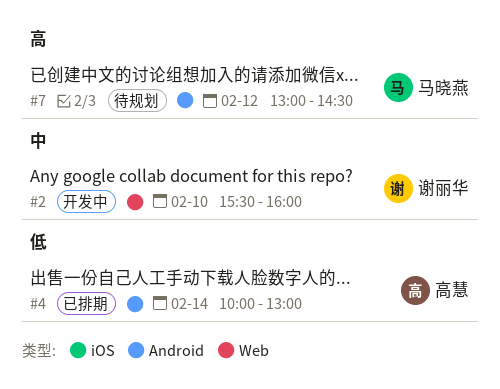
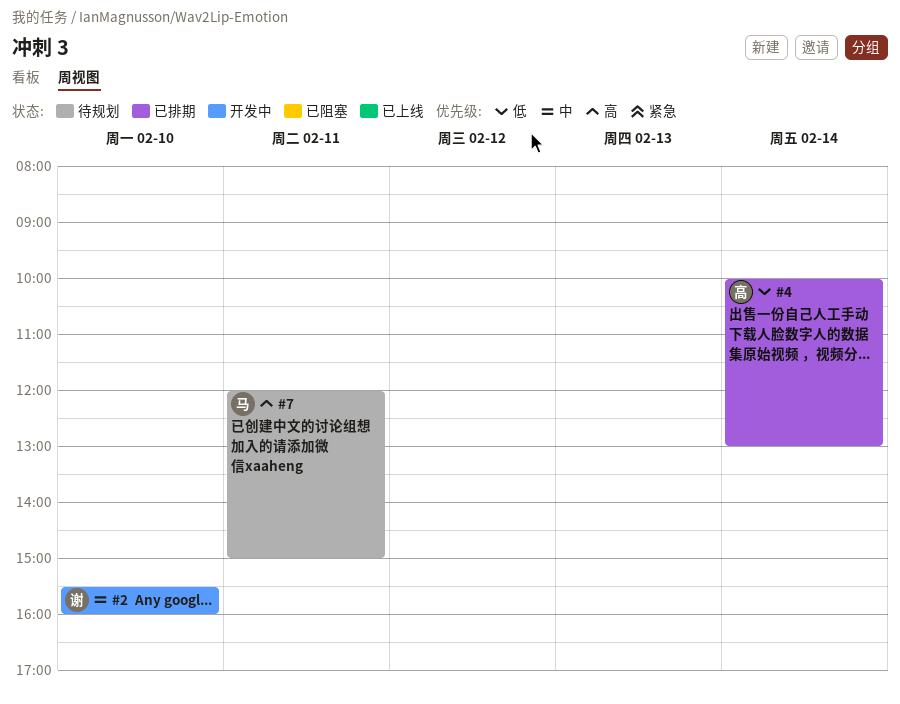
#7, day: Feb 12 -> Feb 11
#7, begins: 13:00 -> 12:00
#7, ends: 14:30 -> 15:00

